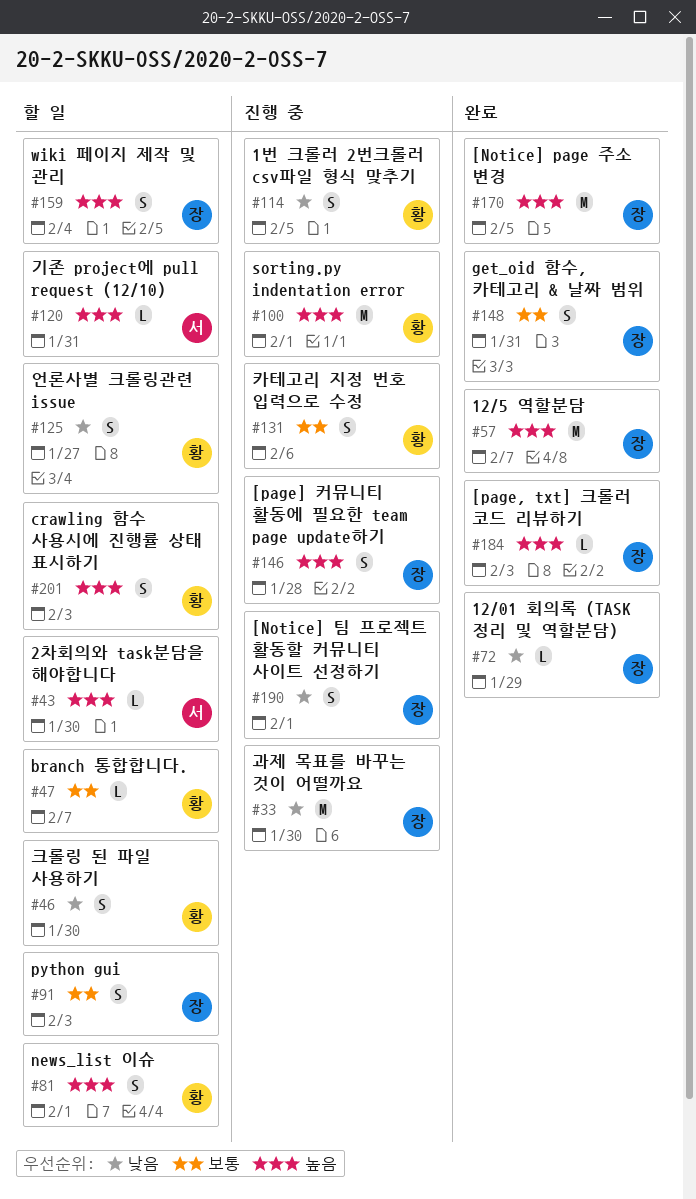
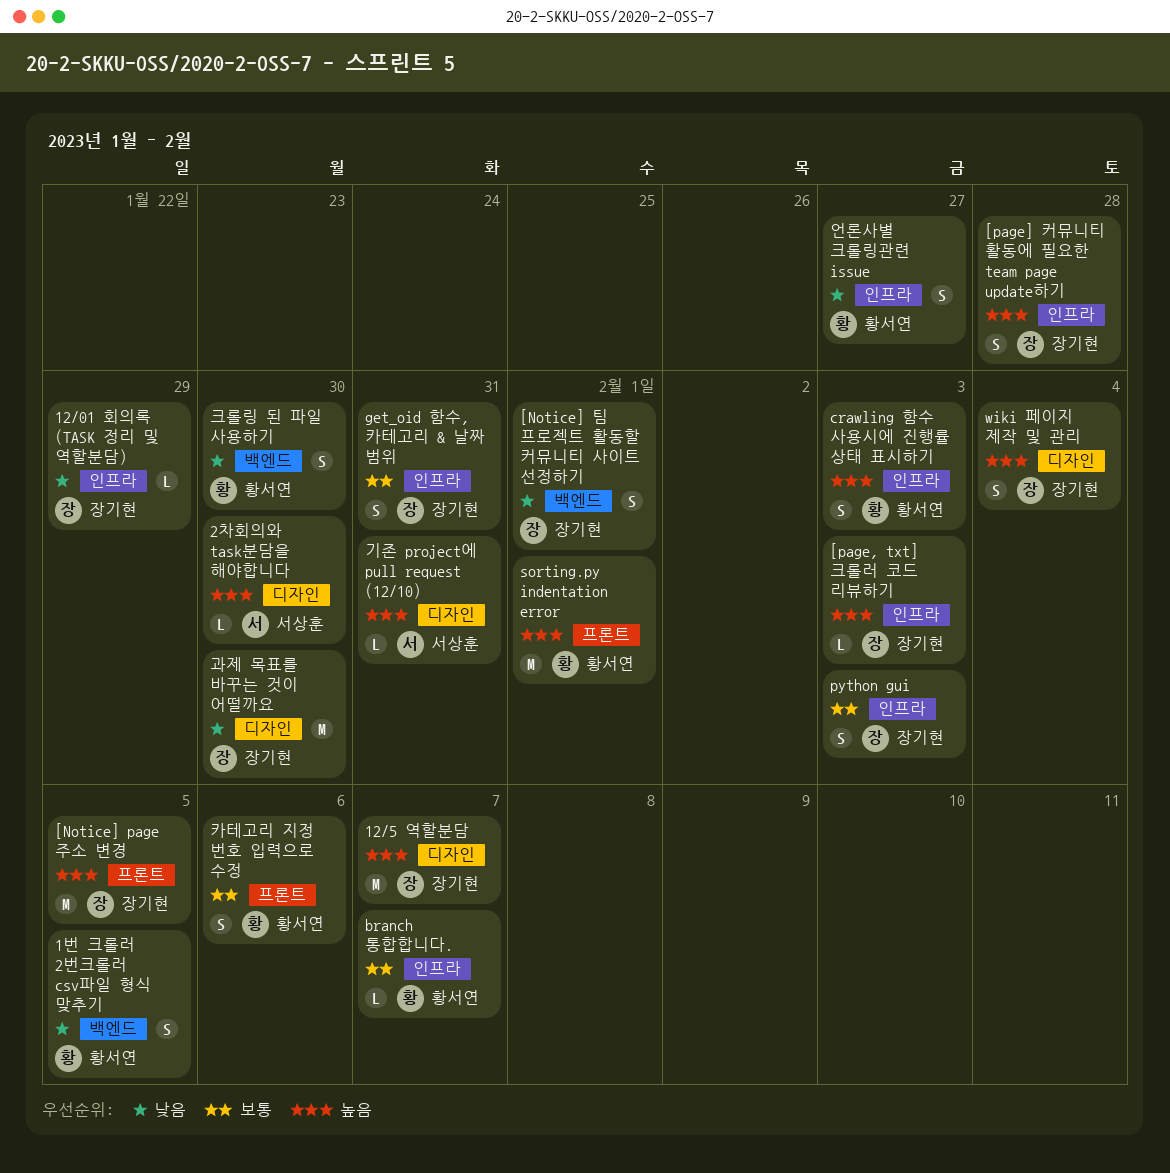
news_list 이슈: present -> none

